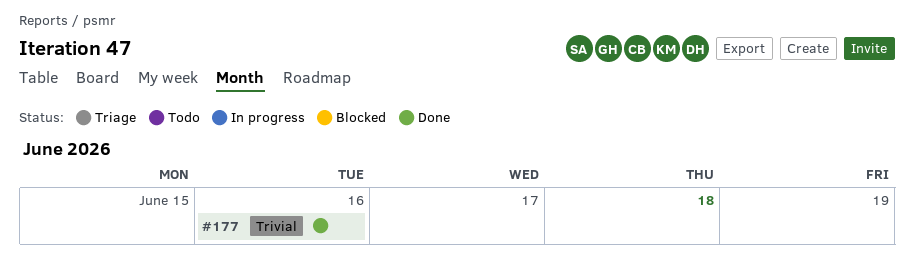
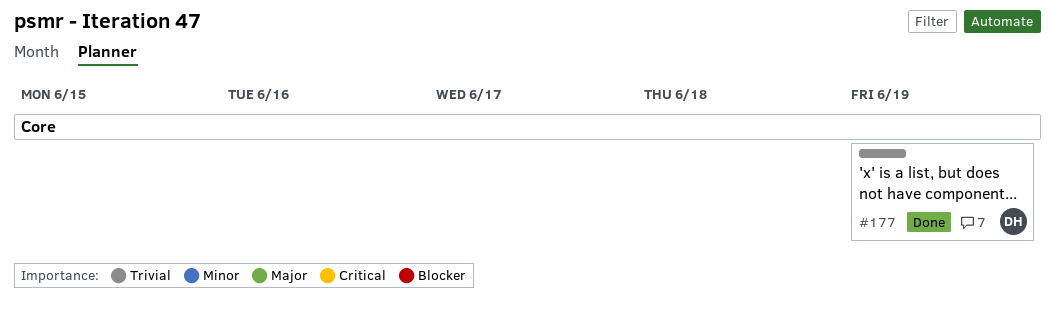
#177, due: Jun 16 -> Jun 19

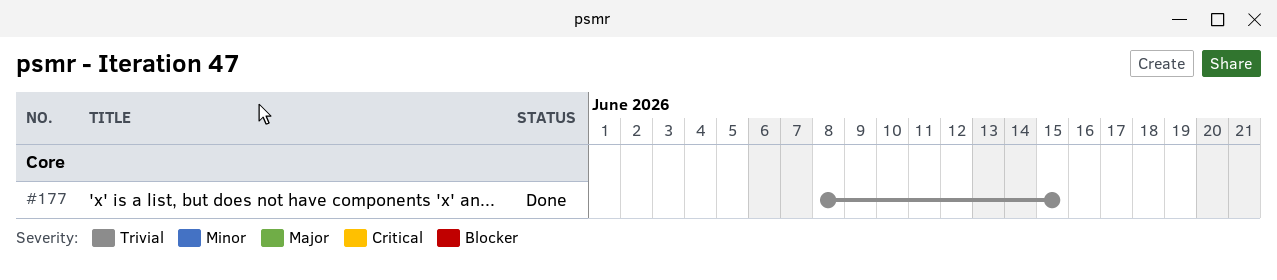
#177, due: Jun 19 -> Jun 15

